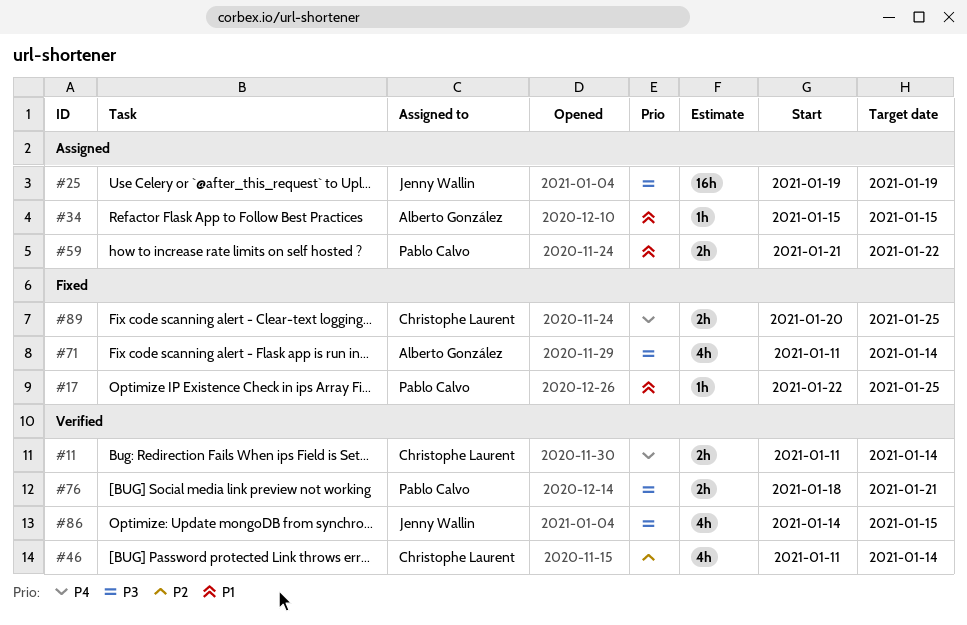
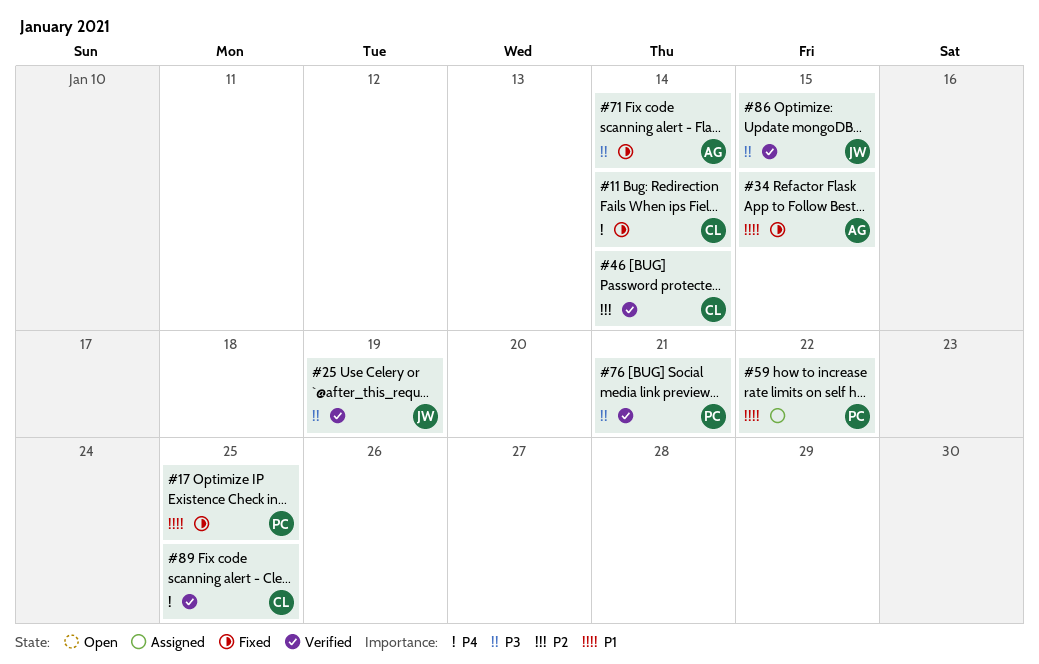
#11, status: Verified -> Fixed
#25, status: Assigned -> Verified
#34, status: Assigned -> Fixed
#89, status: Fixed -> Verified

